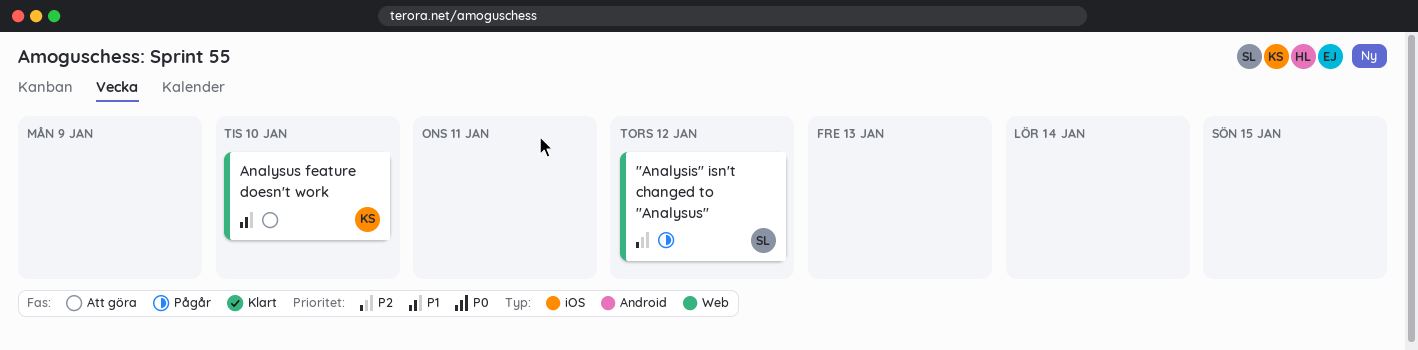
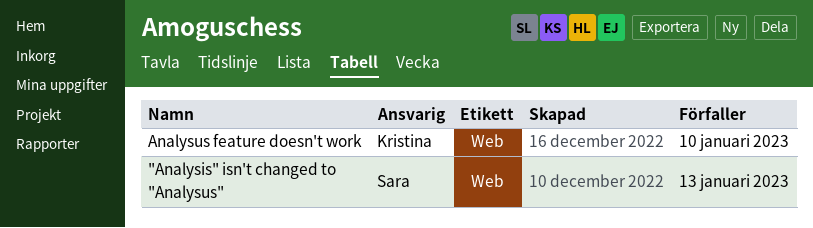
"Analysis" isn't changed to "Analysus", due: Jan 12 -> Jan 13

